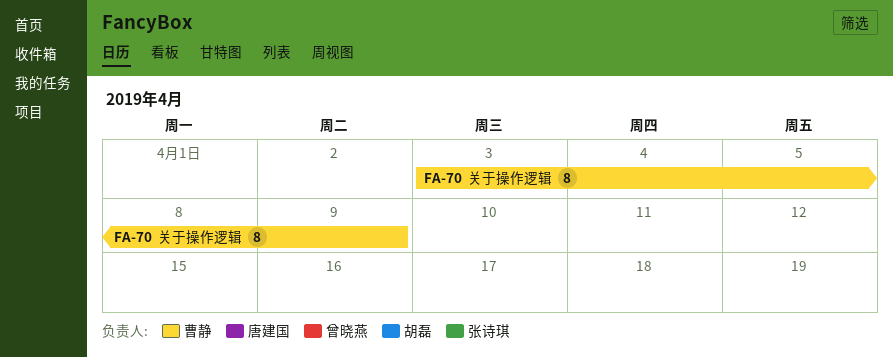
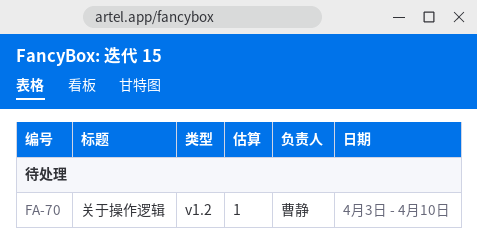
FA-70, estimate: 8 -> 1
FA-70, due: Apr 9 -> Apr 10

